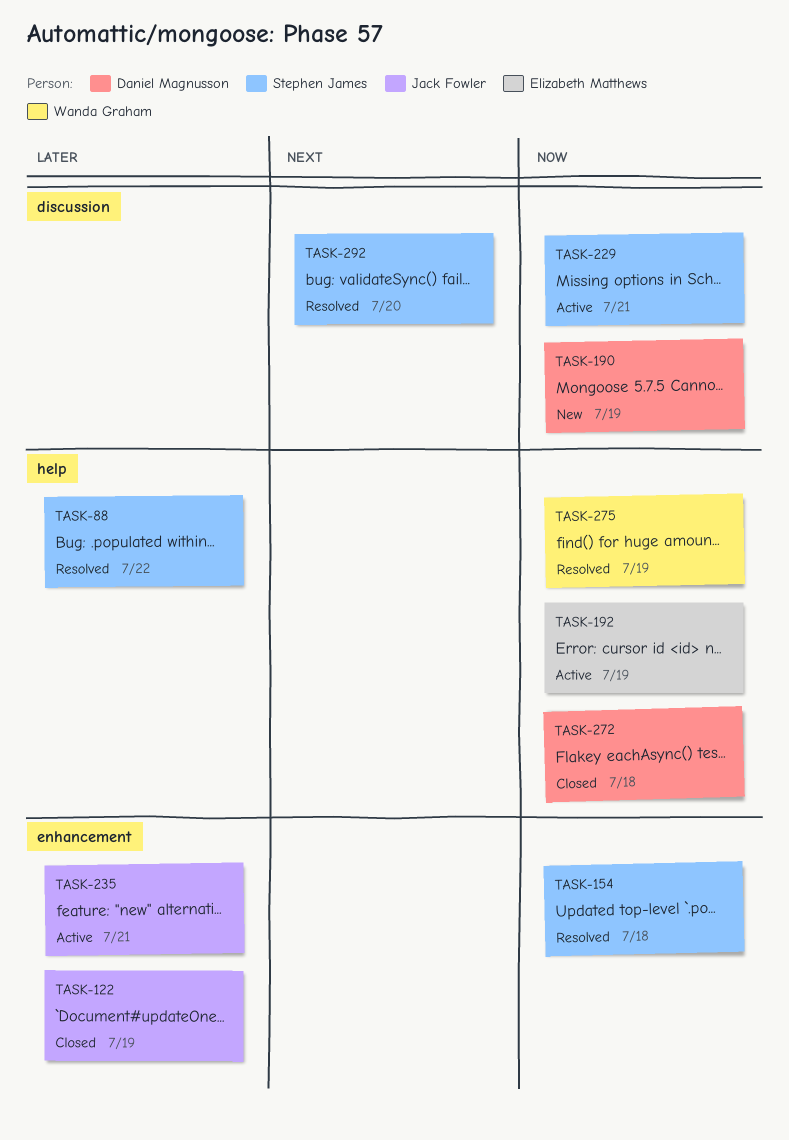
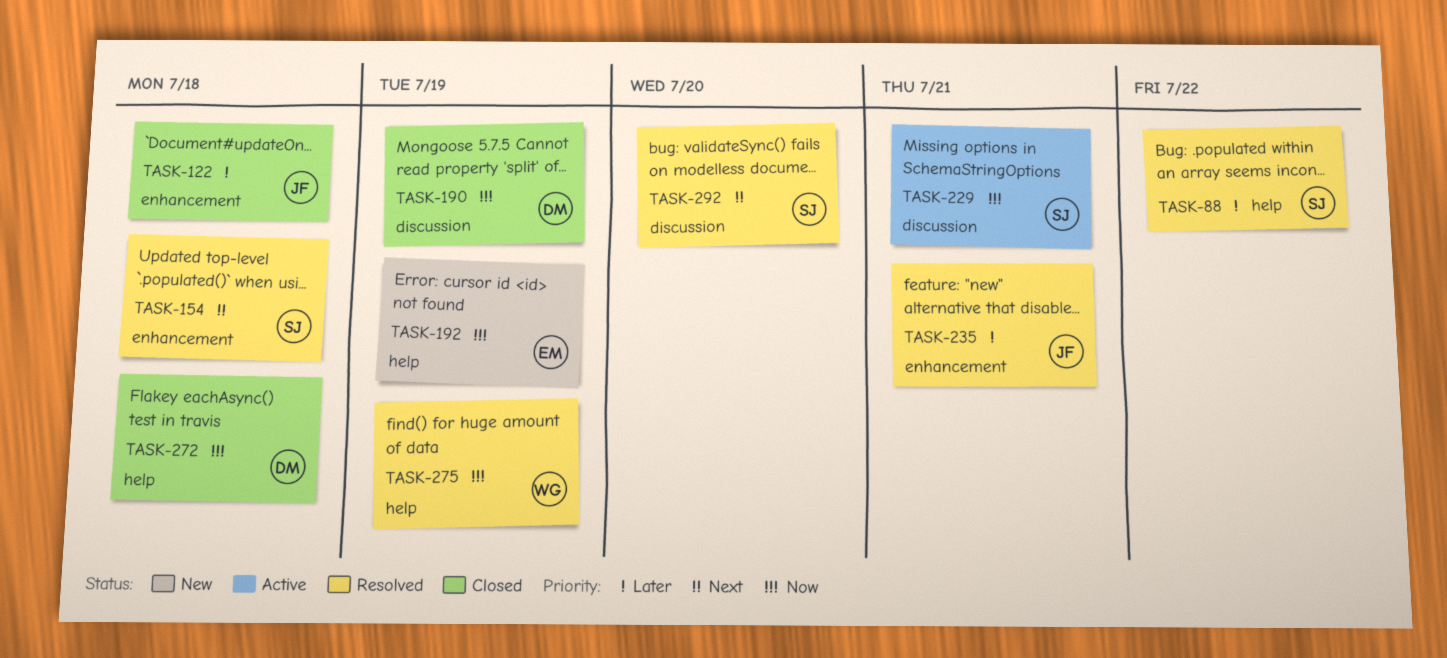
TASK-122, due: Jul 19 -> Jul 18
TASK-154, priority: Now -> Next
TASK-190, status: New -> Closed
TASK-192, status: Active -> New
TASK-235, status: Active -> Resolved

